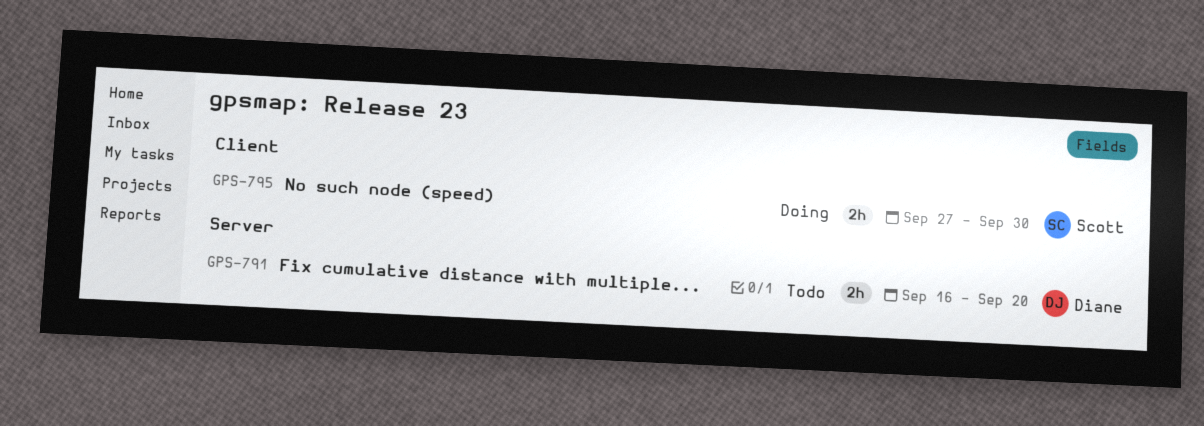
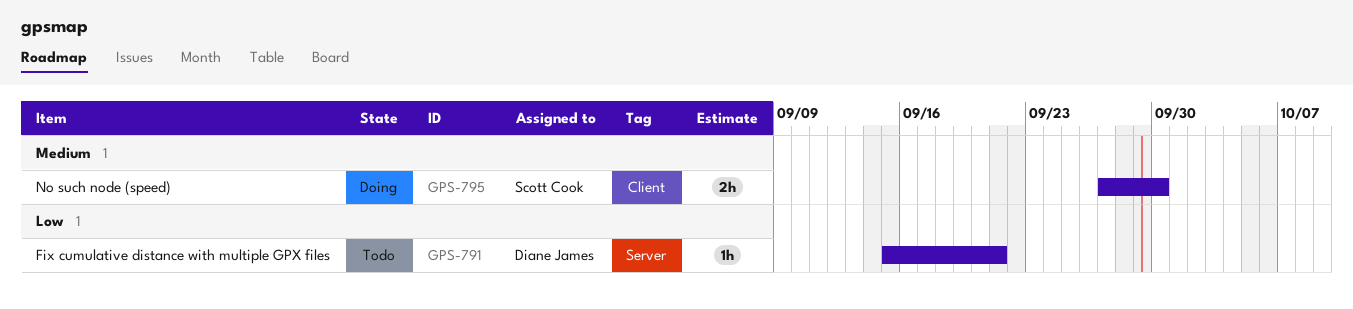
GPS-791, estimate: 2h -> 1h
GPS-791, start: Sep 16 -> Sep 15
GPS-791, due: Sep 20 -> Sep 21

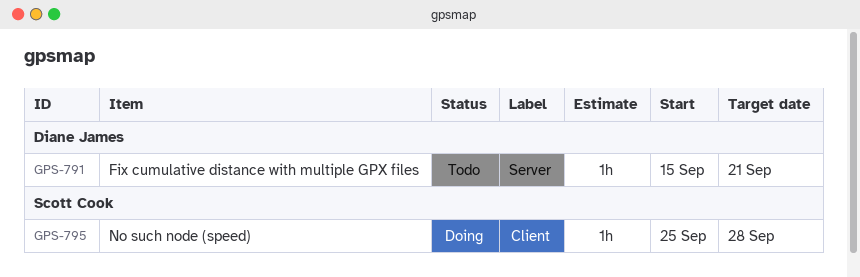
GPS-795, estimate: 2h -> 1h
GPS-795, start: Sep 27 -> Sep 25
GPS-795, due: Sep 30 -> Sep 28

